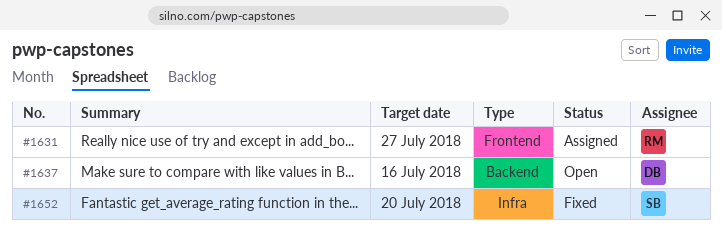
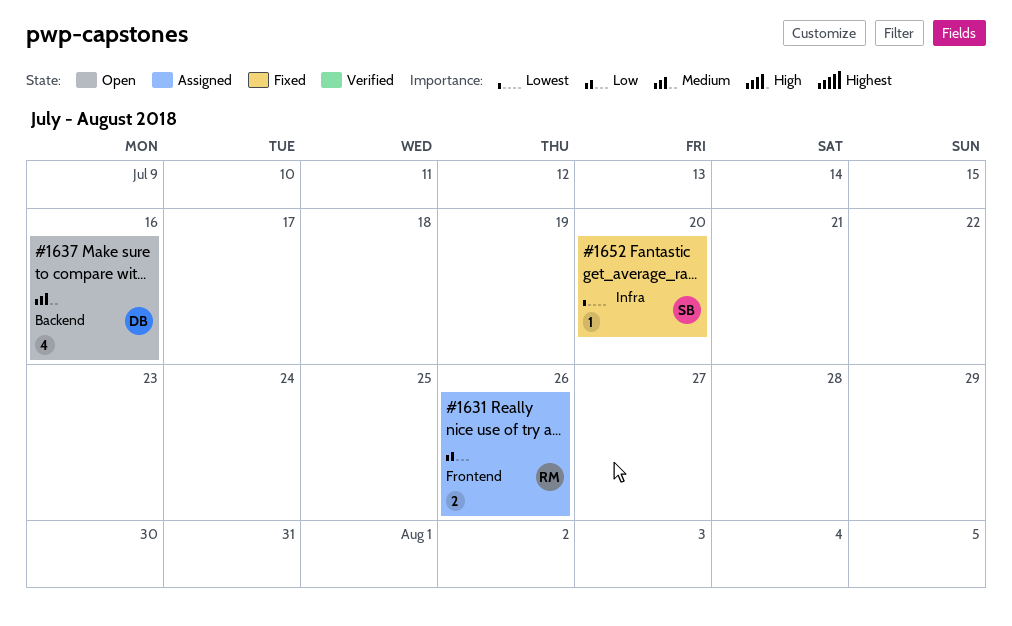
#1631, due: Jul 27 -> Jul 26

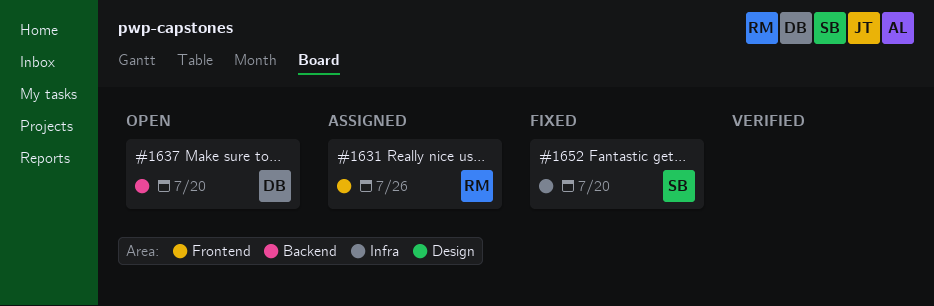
#1637, due: Jul 16 -> Jul 20

